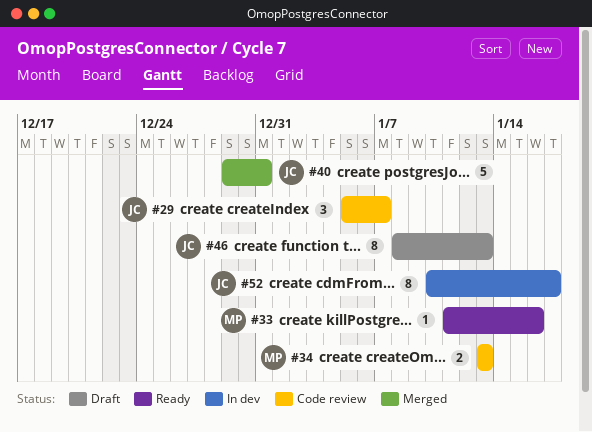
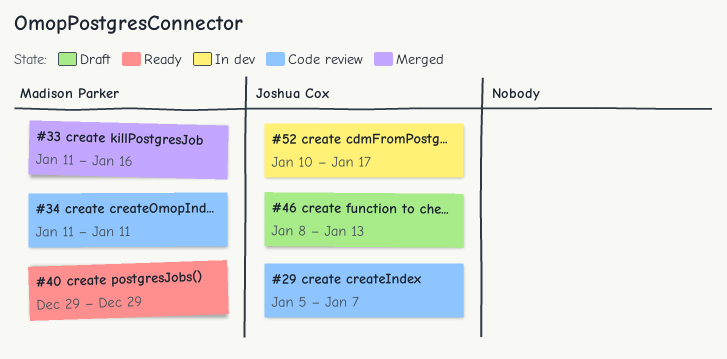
#33, status: Ready -> Merged
#34, start: Jan 13 -> Jan 11
#34, due: Jan 13 -> Jan 11
#40, status: Merged -> Ready
#40, owner: Joshua Cox -> Madison Parker
#40, due: Dec 31 -> Dec 29

